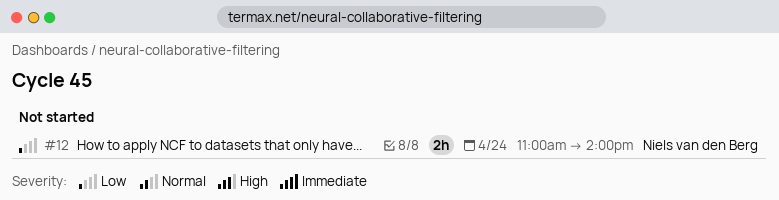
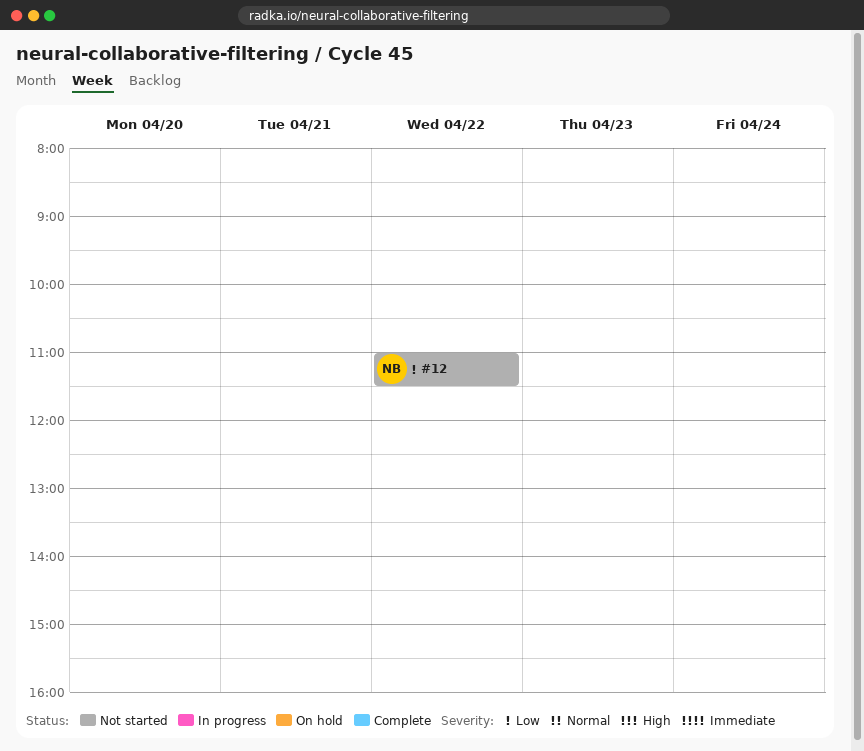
#12, day: Apr 24 -> Apr 22
#12, ends: 14:00 -> 11:30

